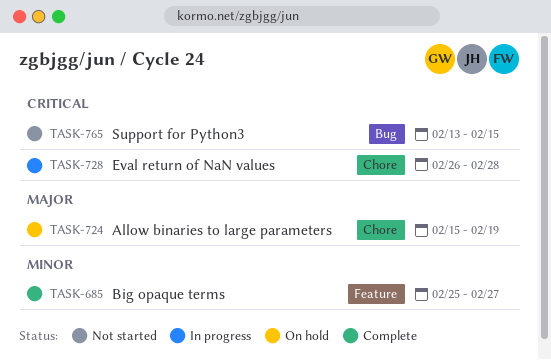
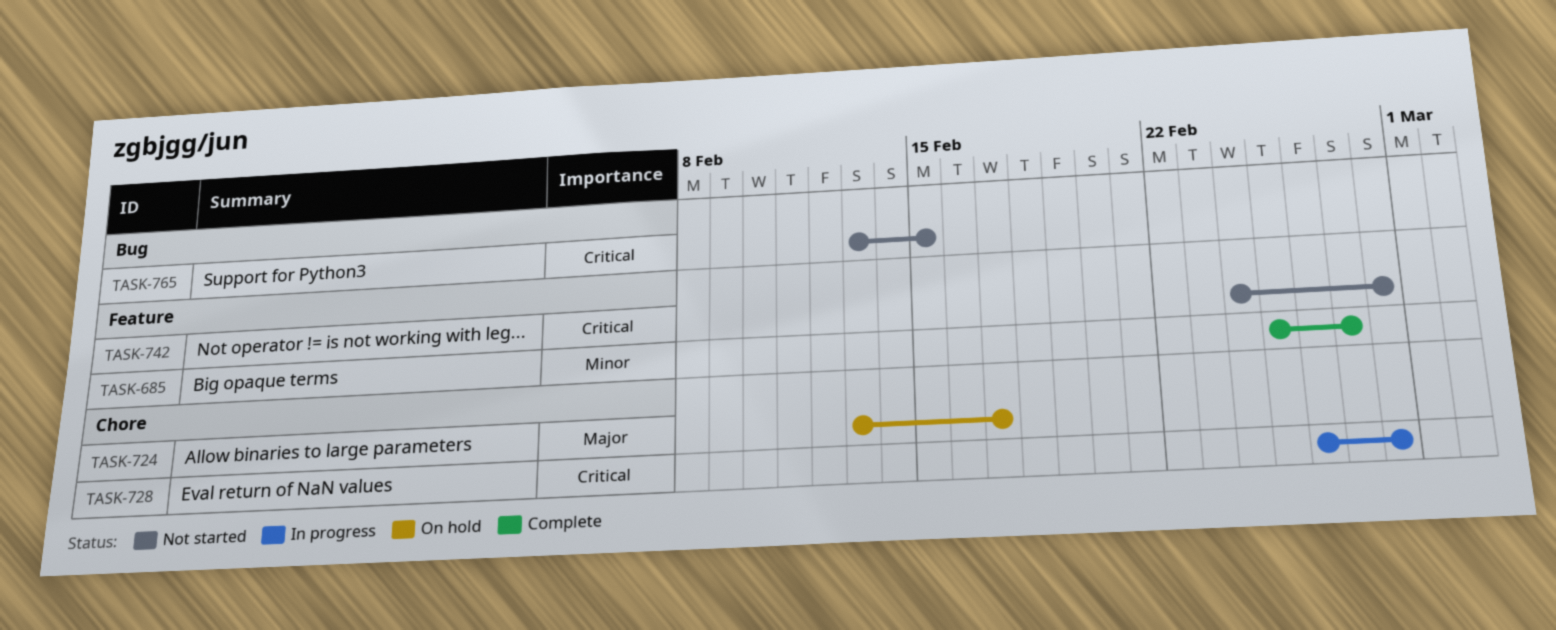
TASK-724, start: Feb 15 -> Feb 13
TASK-724, due: Feb 19 -> Feb 17
TASK-742: none -> present

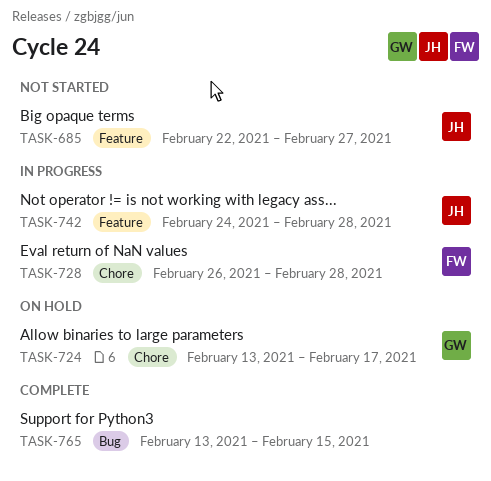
TASK-685, status: Complete -> Not started
TASK-685, start: Feb 25 -> Feb 22
TASK-742, status: Not started -> In progress
TASK-765, status: Not started -> Complete

